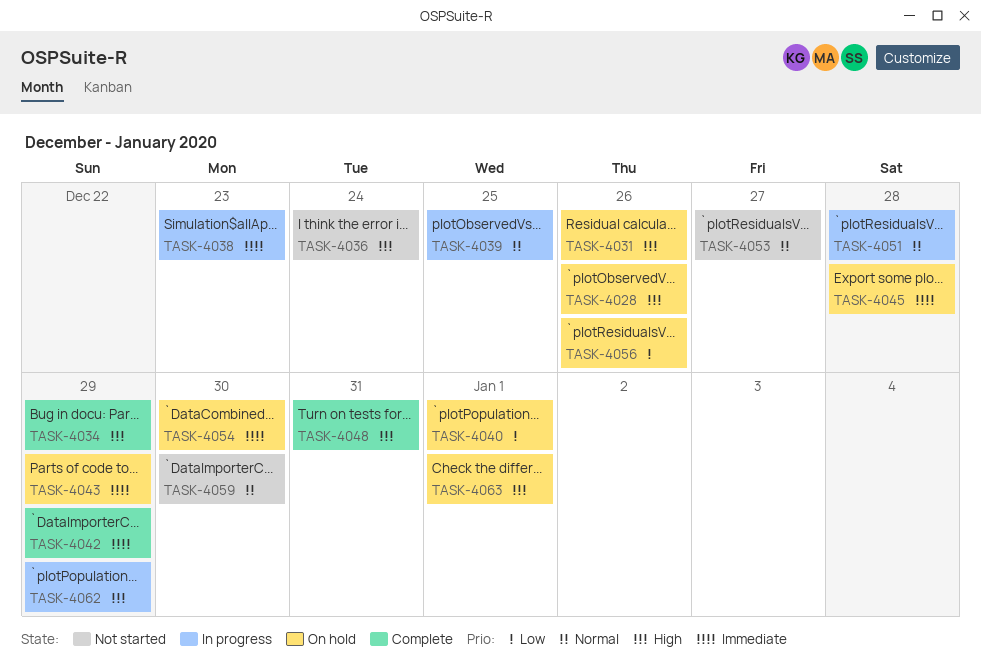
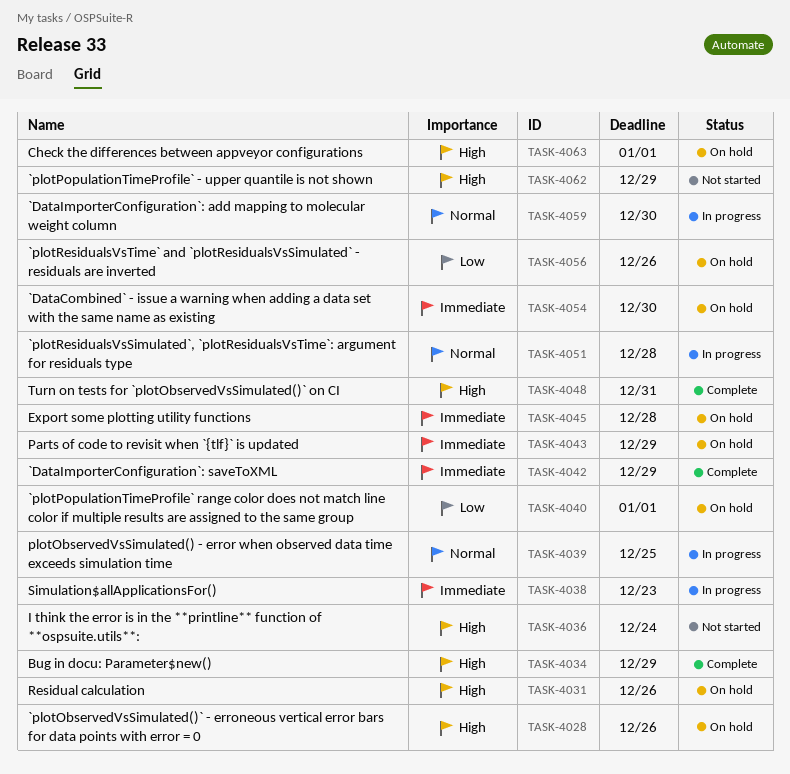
TASK-4053: present -> none
TASK-4059, status: Not started -> In progress
TASK-4062, status: In progress -> Not started

